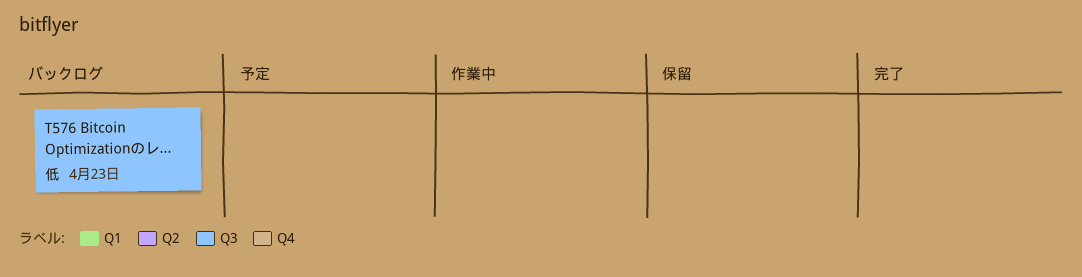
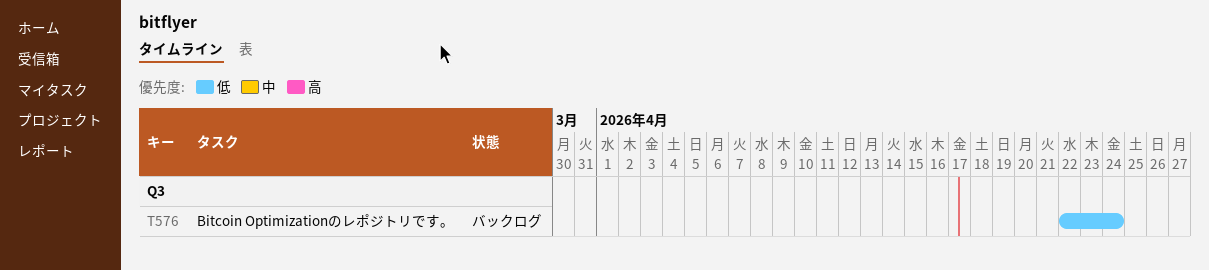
T576, due: Apr 23 -> Apr 24

